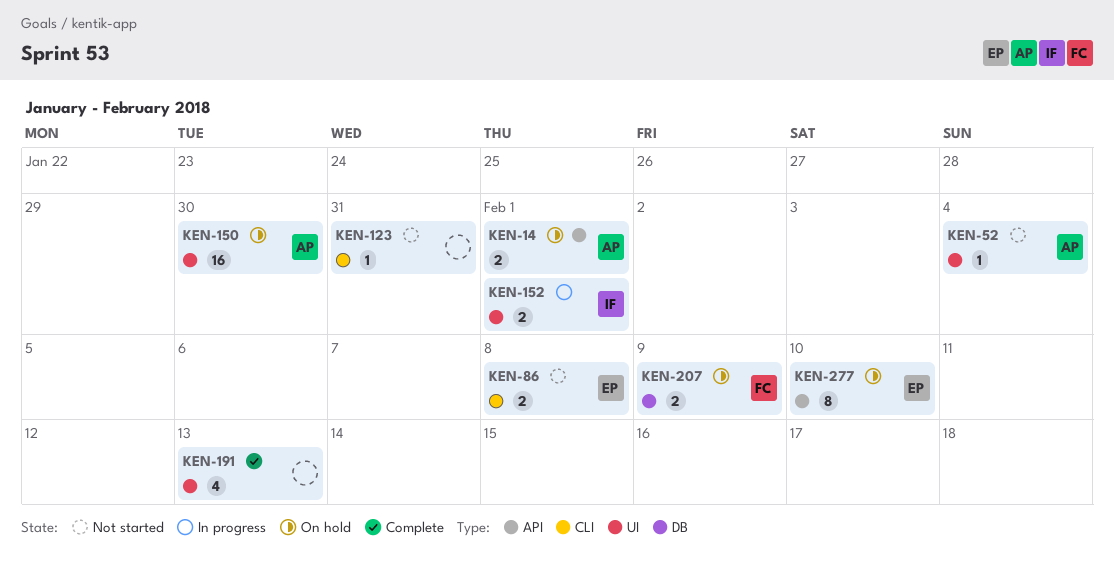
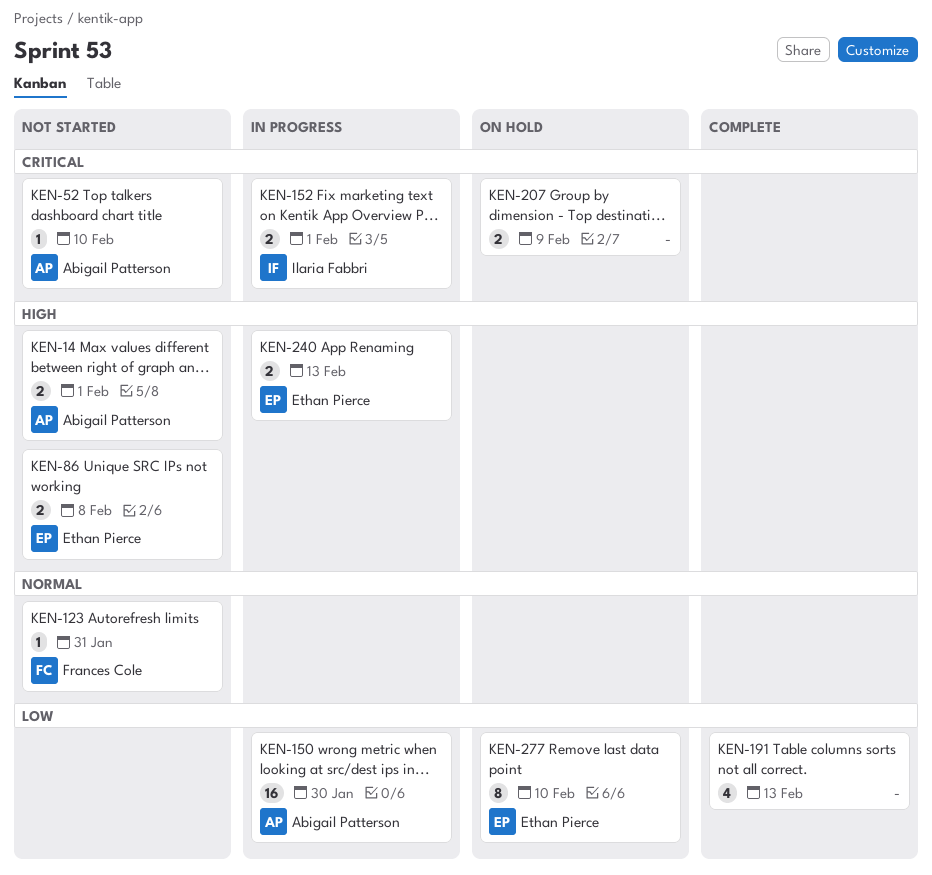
KEN-14, status: On hold -> Not started
KEN-52, due: Feb 4 -> Feb 10
KEN-123, owner: none -> Frances Cole
KEN-150, status: On hold -> In progress
KEN-207, owner: Frances Cole -> none
KEN-240: none -> present

